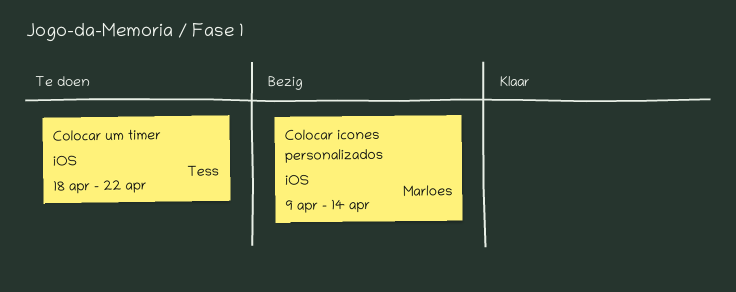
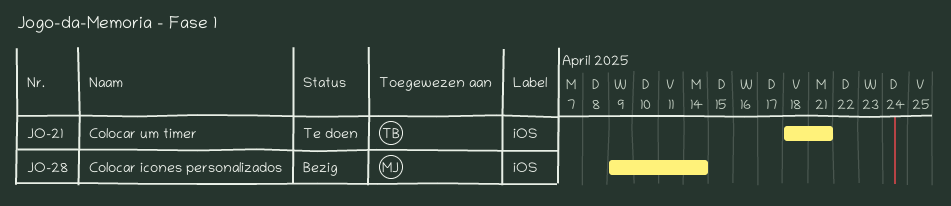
Colocar um timer, due: Apr 22 -> Apr 21

